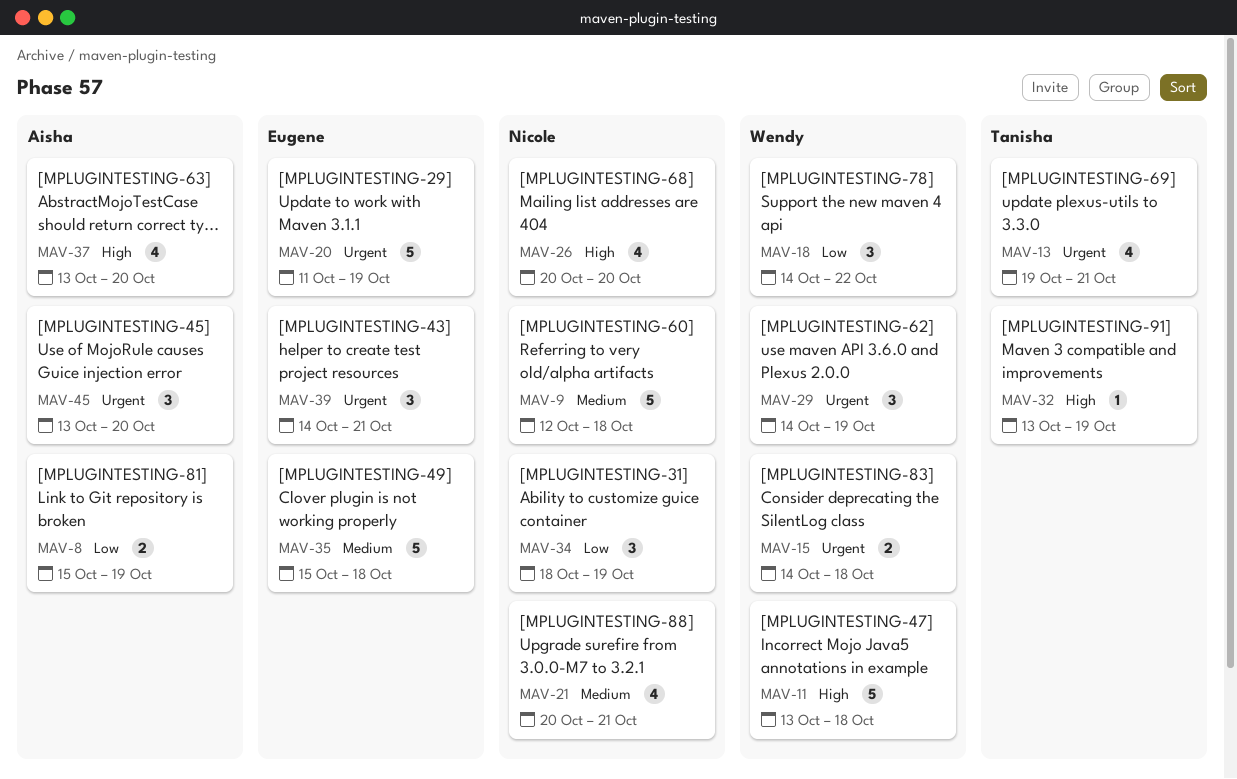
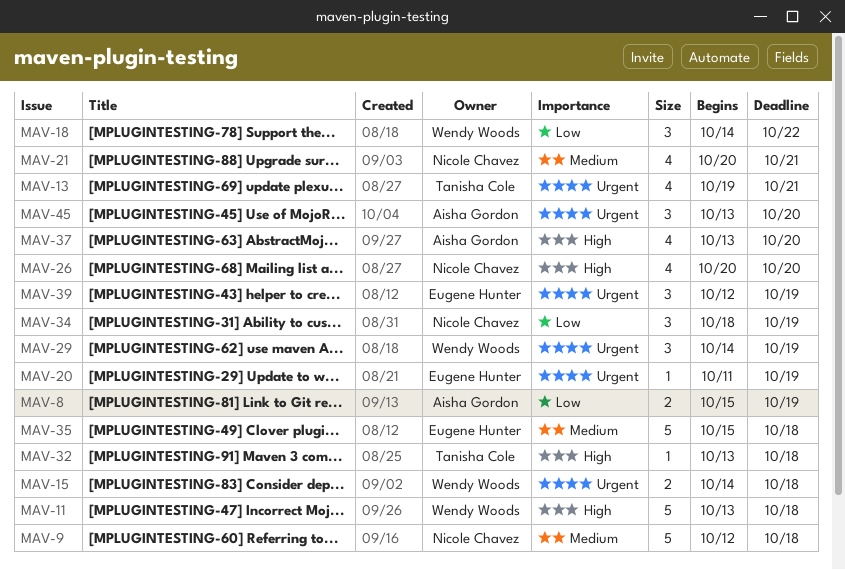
MAV-20, estimate: 5 -> 1
MAV-32, due: Oct 19 -> Oct 18
MAV-39, start: Oct 14 -> Oct 12
MAV-39, due: Oct 21 -> Oct 19

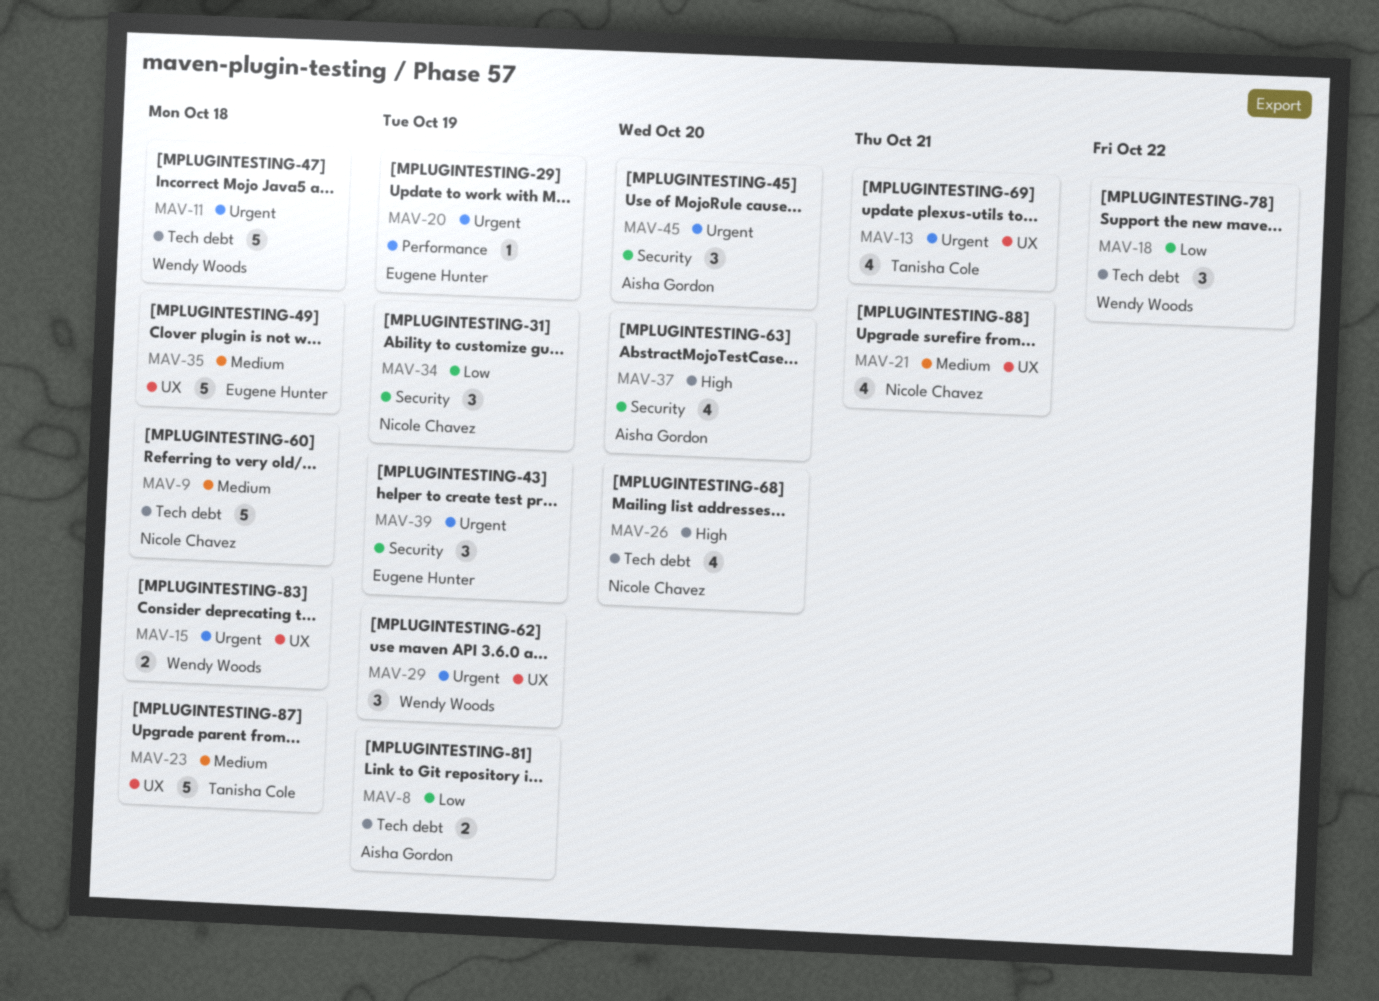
MAV-11, priority: High -> Urgent
MAV-23: none -> present
MAV-32: present -> none

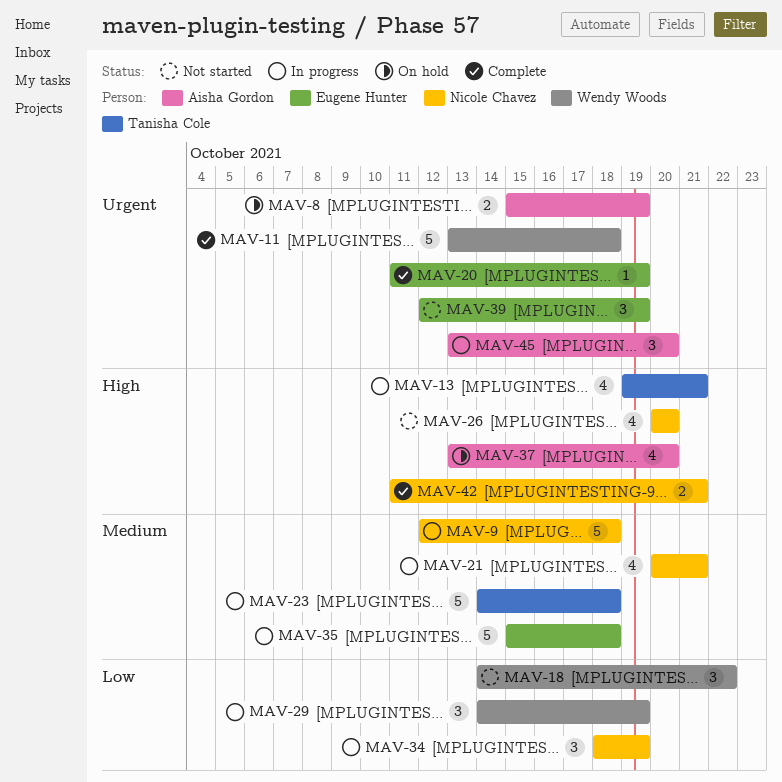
MAV-8, priority: Low -> Urgent
MAV-13, priority: Urgent -> High
MAV-15: present -> none
MAV-29, priority: Urgent -> Low
MAV-42: none -> present

